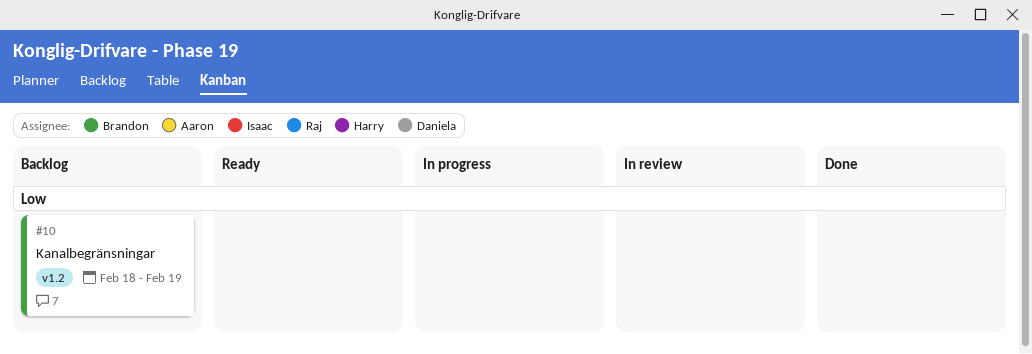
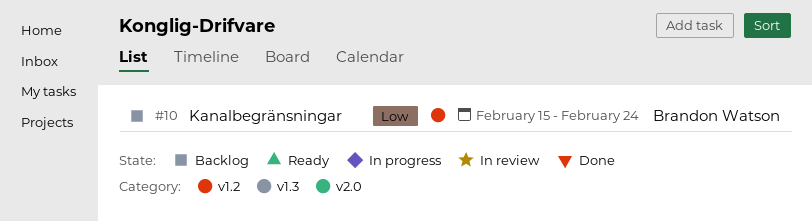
#10, start: Feb 18 -> Feb 15
#10, due: Feb 19 -> Feb 24

